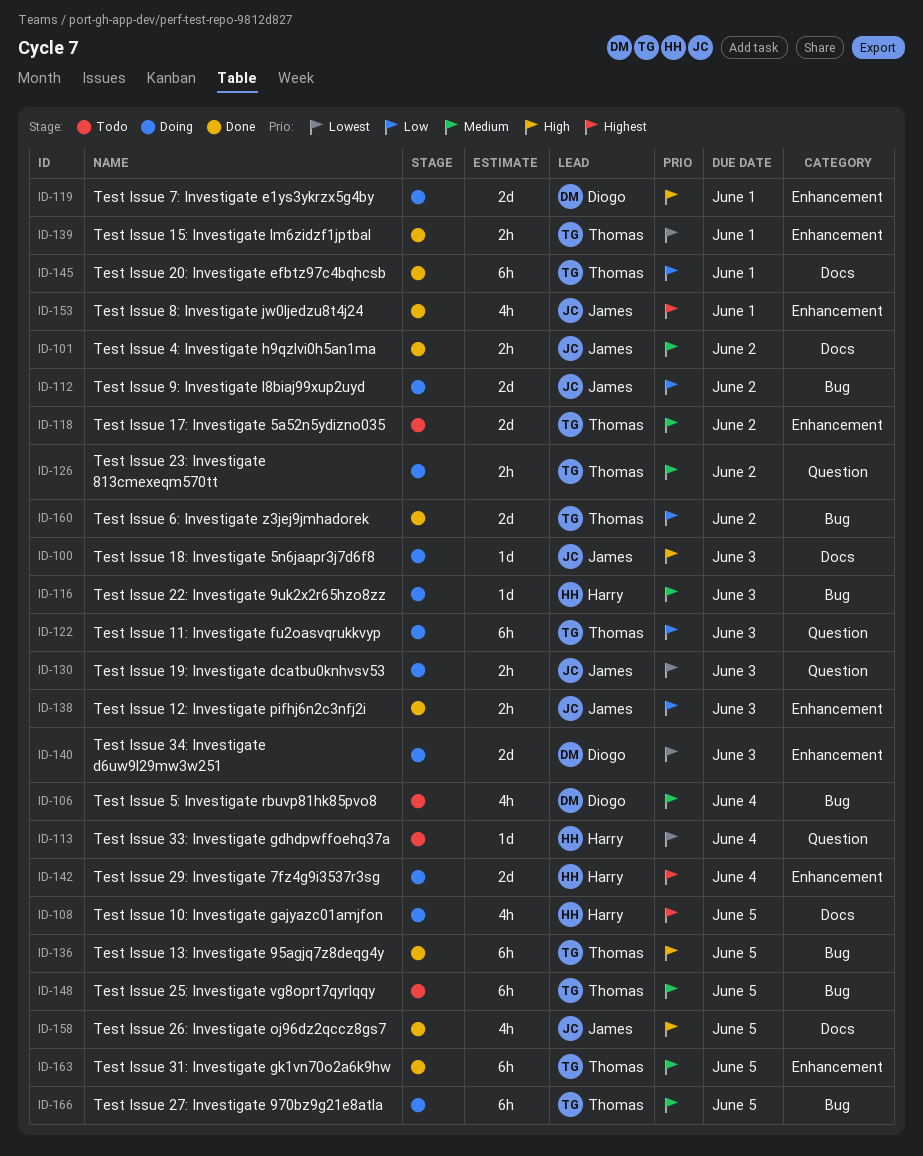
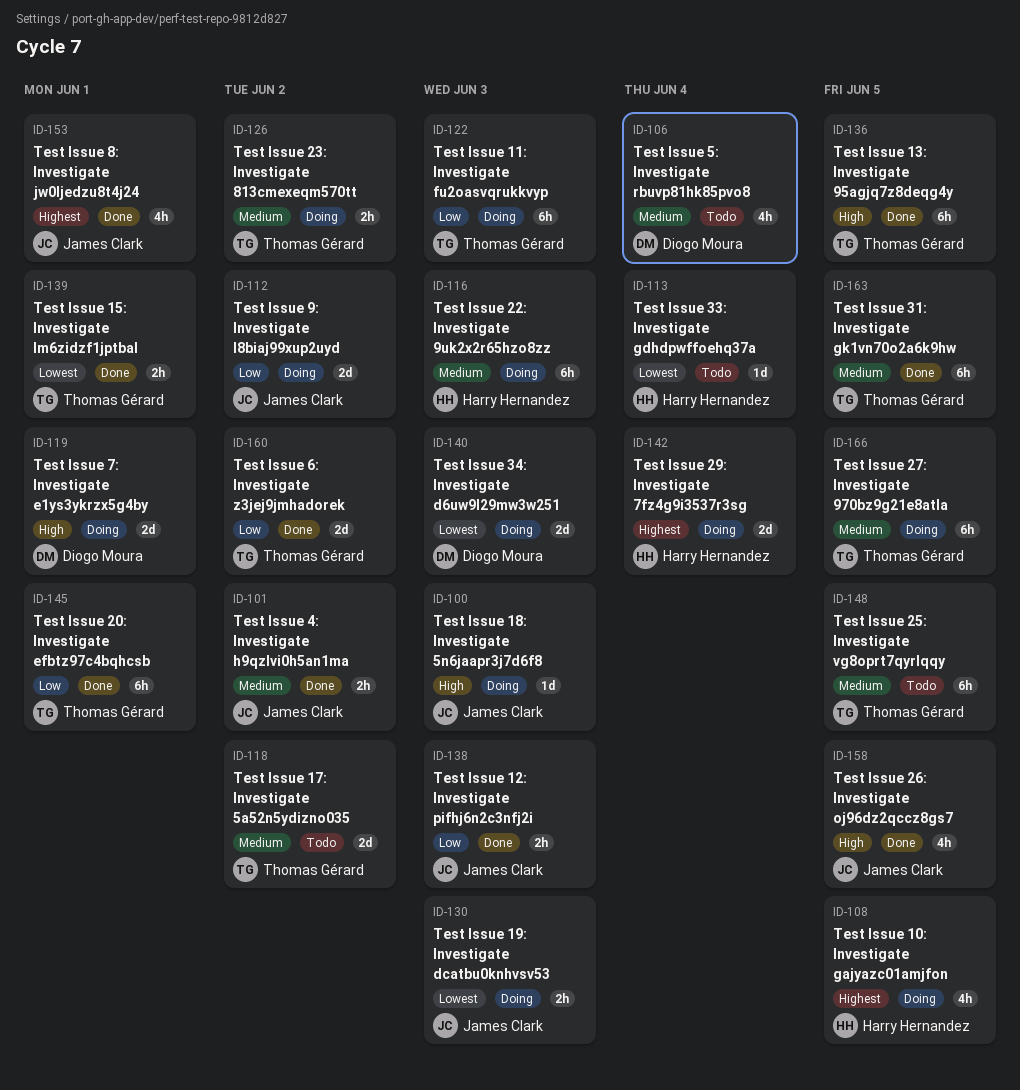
ID-116, estimate: 1d -> 6h

